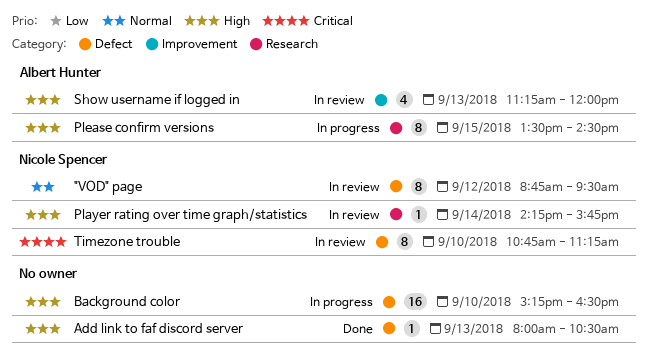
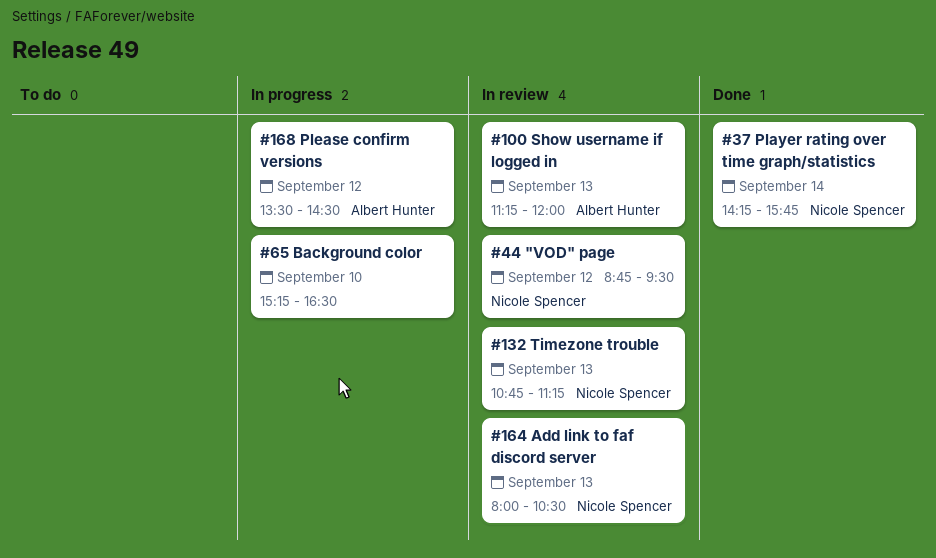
Add link to faf discord server, status: Done -> In review
Add link to faf discord server, owner: none -> Nicole Spencer
Player rating over time graph/statistics, status: In review -> Done
Please confirm versions, day: Sep 15 -> Sep 12
Timezone trouble, day: Sep 10 -> Sep 13

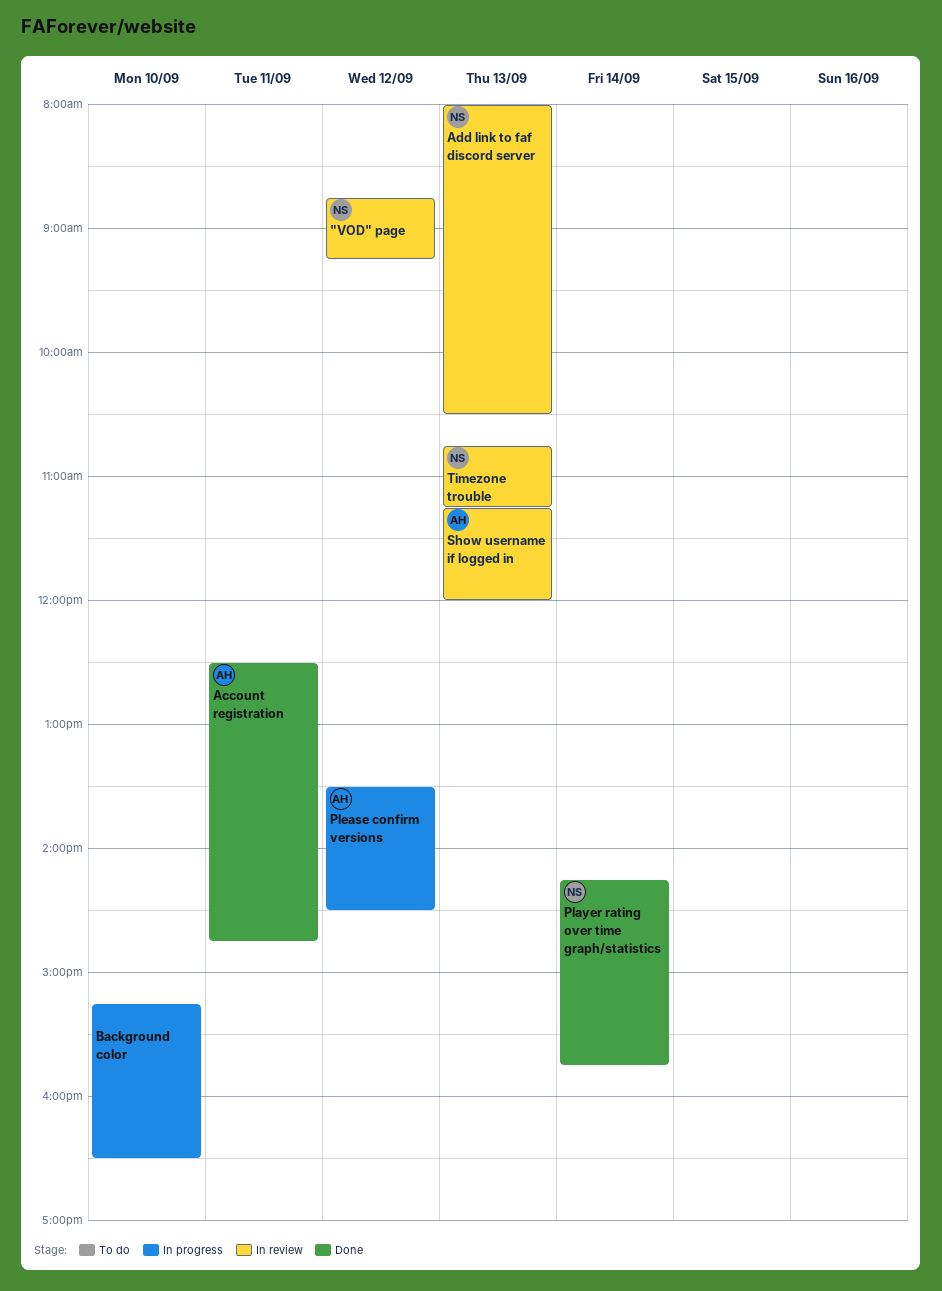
"VOD" page, ends: 09:30 -> 09:15
Account registration: none -> present

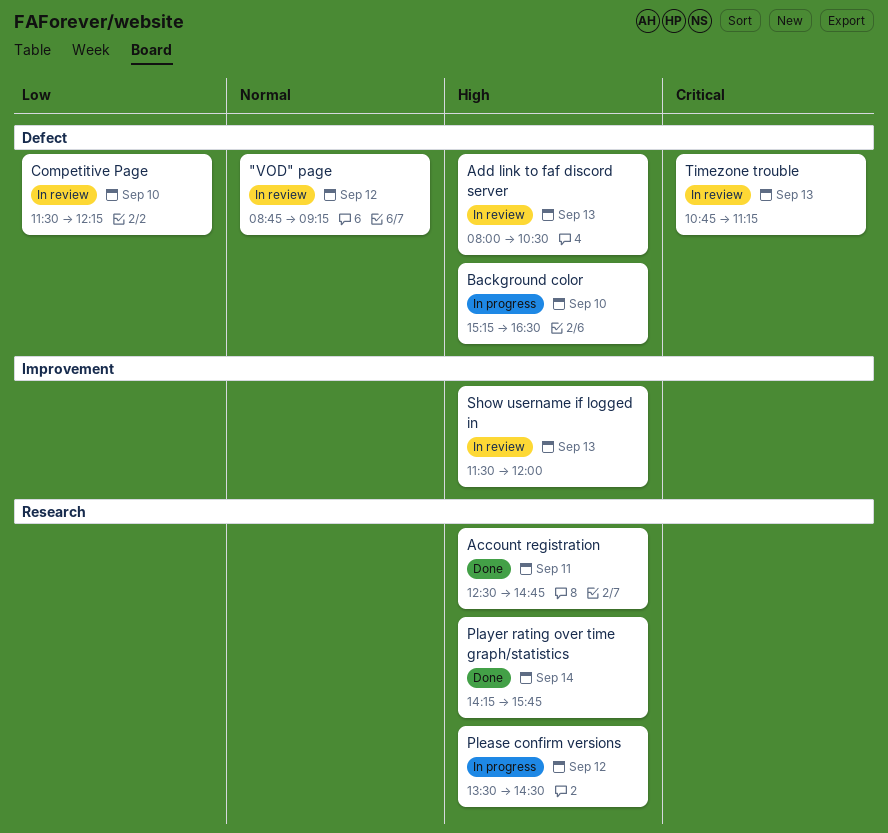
Competitive Page: none -> present
Show username if logged in, begins: 11:15 -> 11:30

